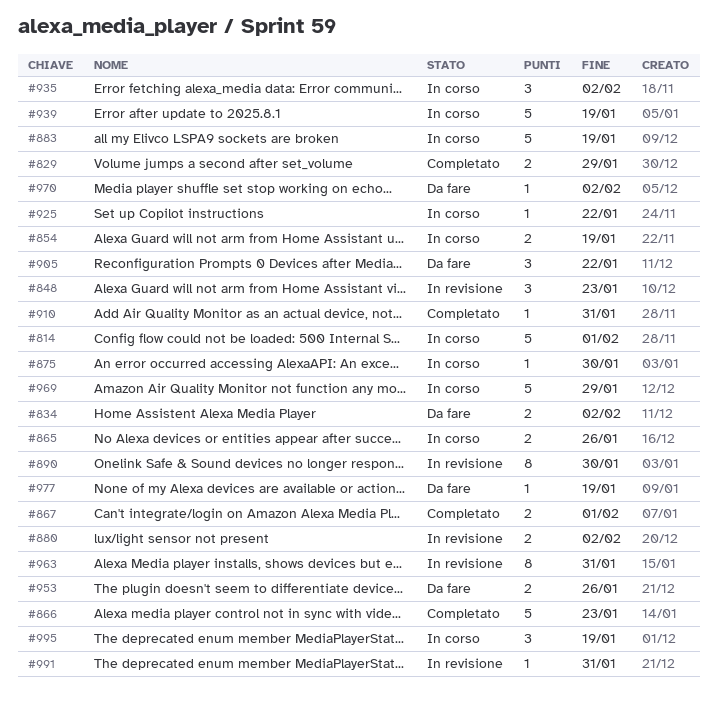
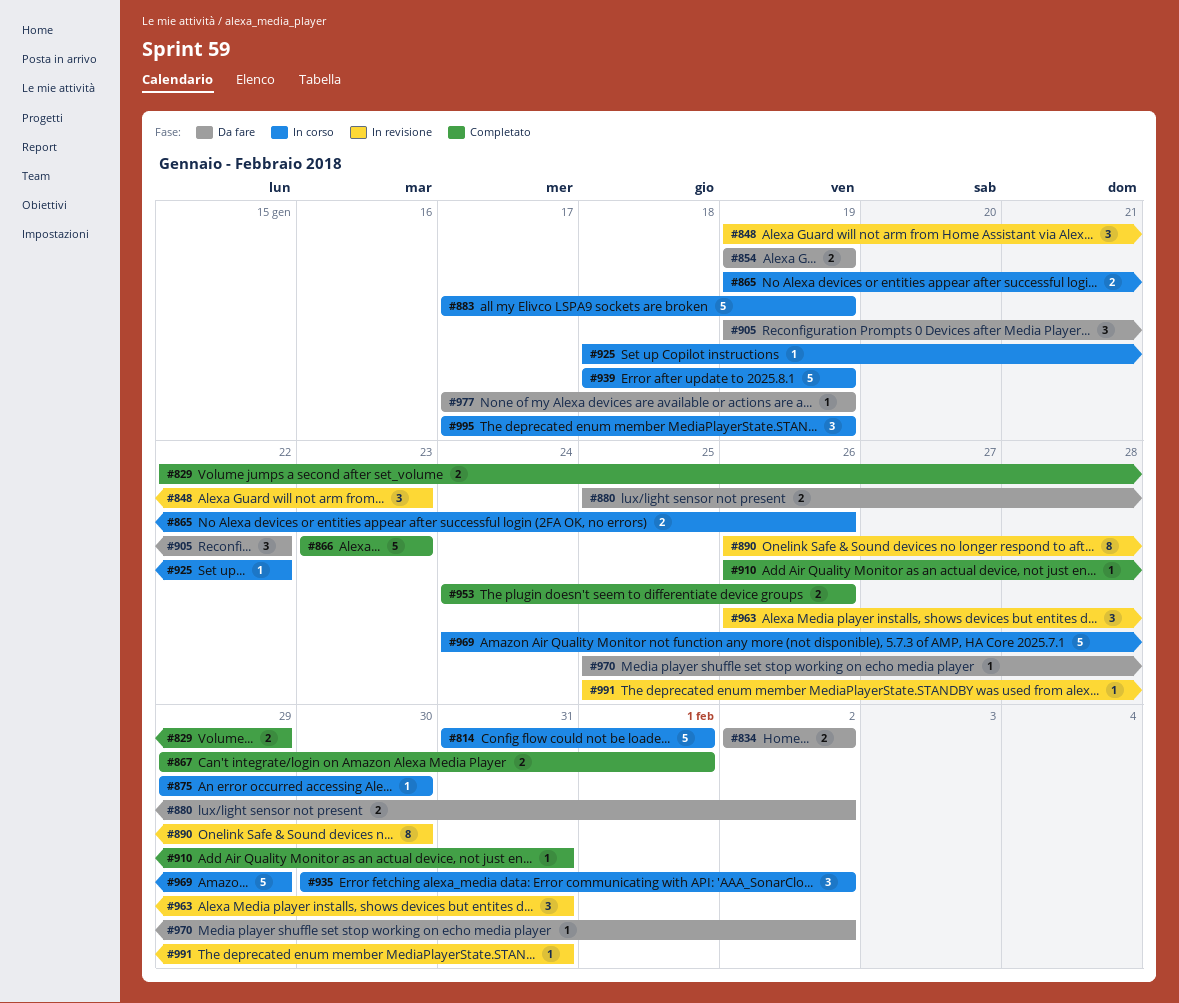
#854, status: In corso -> Da fare
#880, status: In revisione -> Da fare
#953, status: Da fare -> Completato
#963, estimate: 8 -> 3

